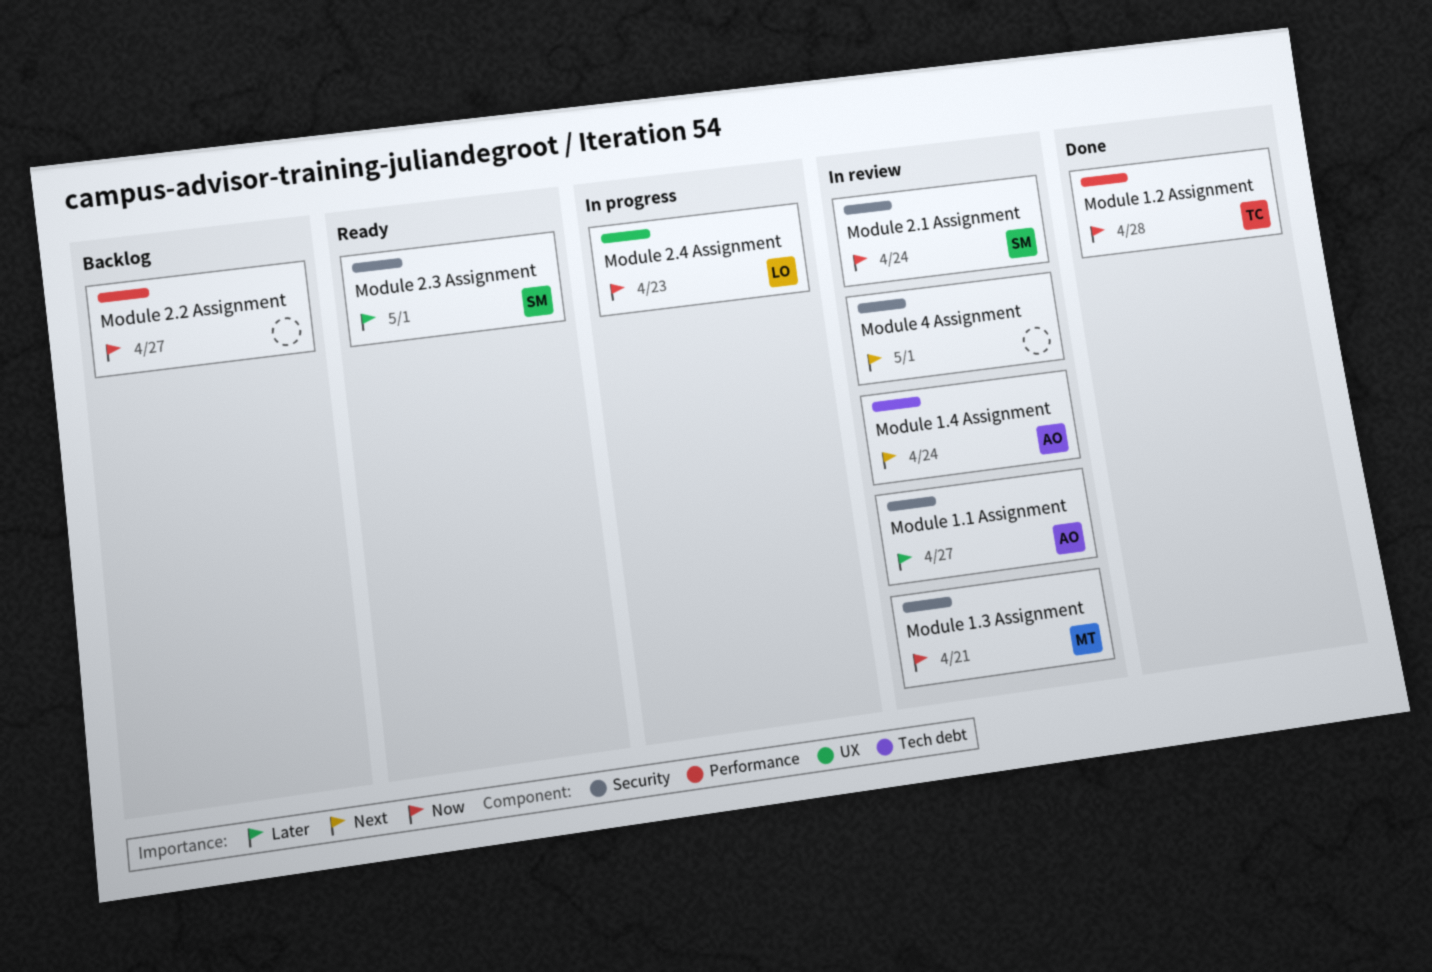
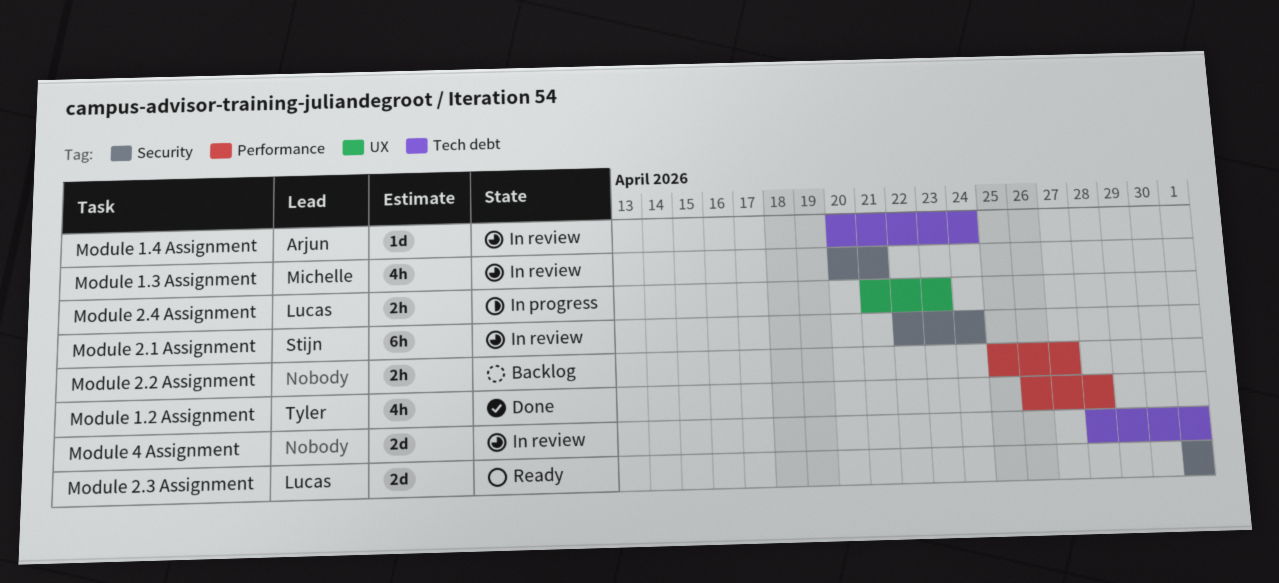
Module 1.1 Assignment: present -> none
Module 2.3 Assignment, owner: Stijn -> Lucas
Module 4 Assignment, label: Security -> Tech debt

